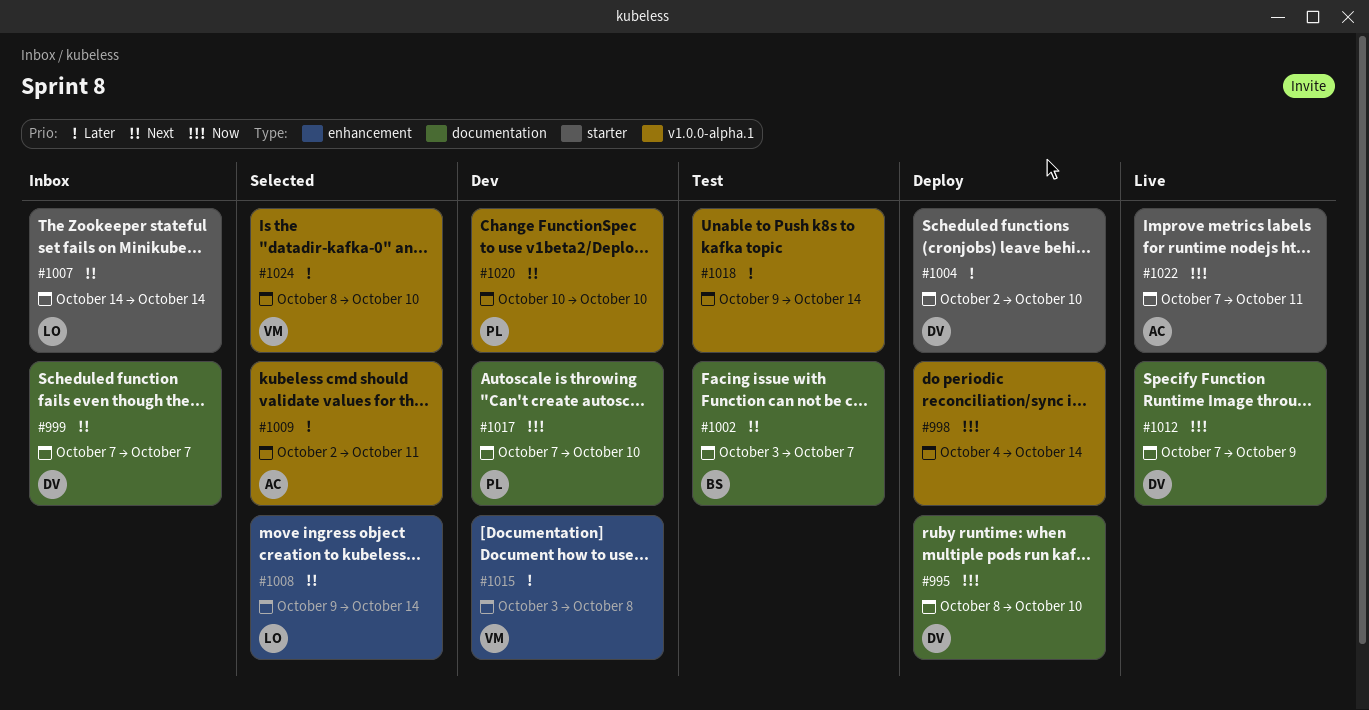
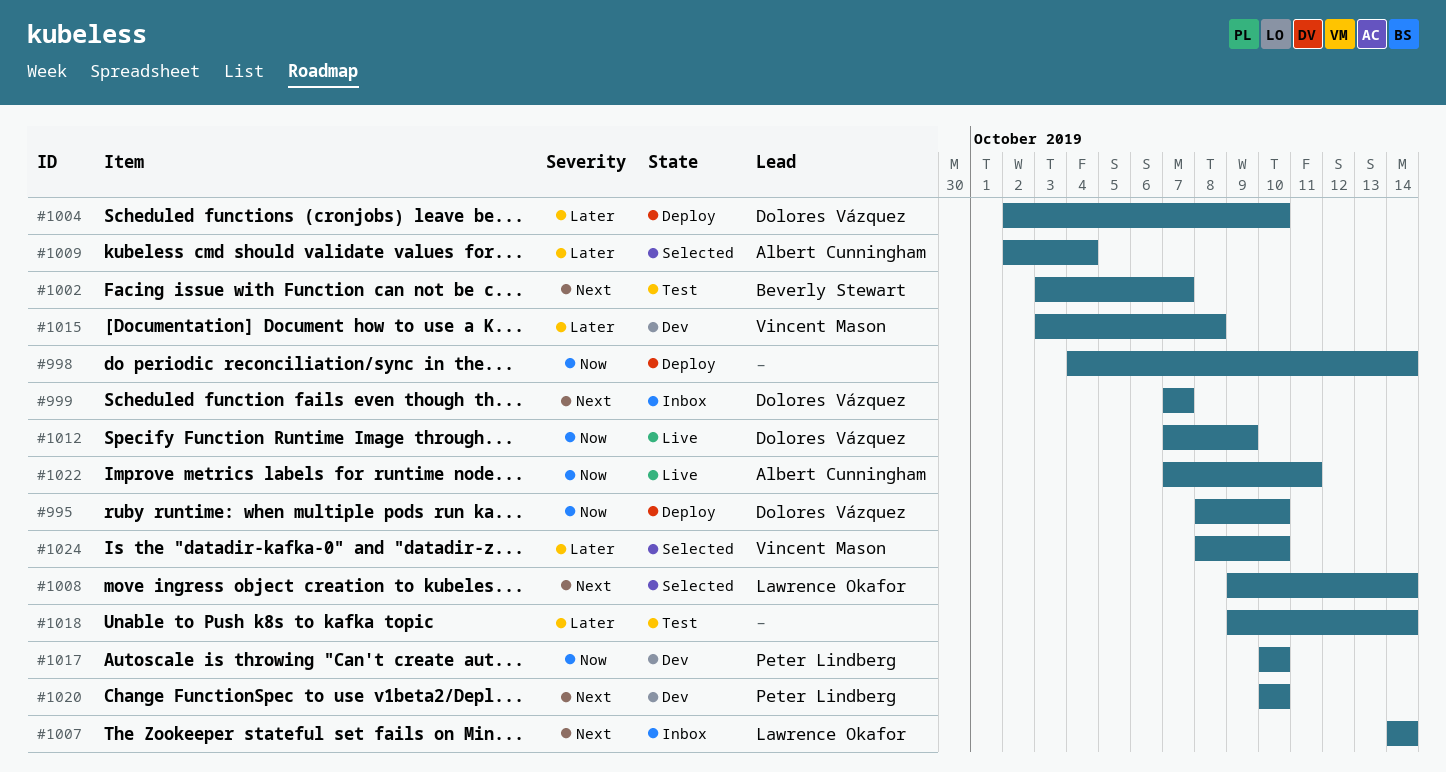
#1009, due: Oct 11 -> Oct 4
#1017, start: Oct 7 -> Oct 10

